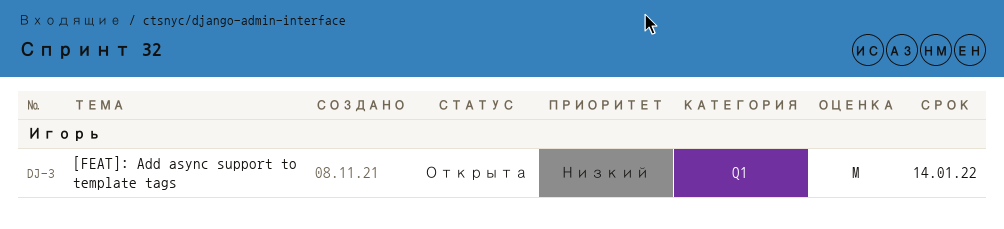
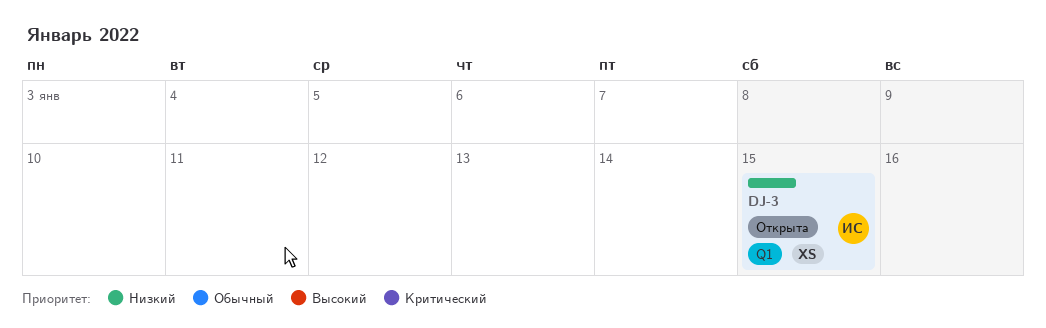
DJ-3, estimate: M -> XS
DJ-3, due: Jan 14 -> Jan 15

